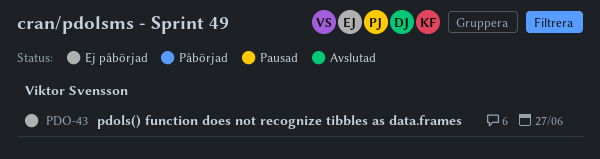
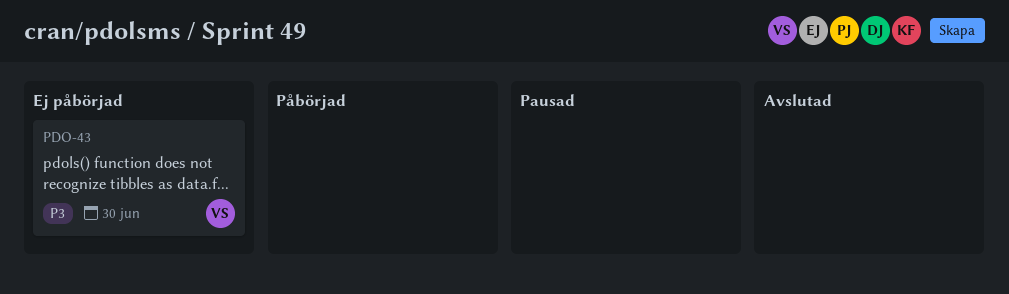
PDO-43, due: Jun 27 -> Jun 30

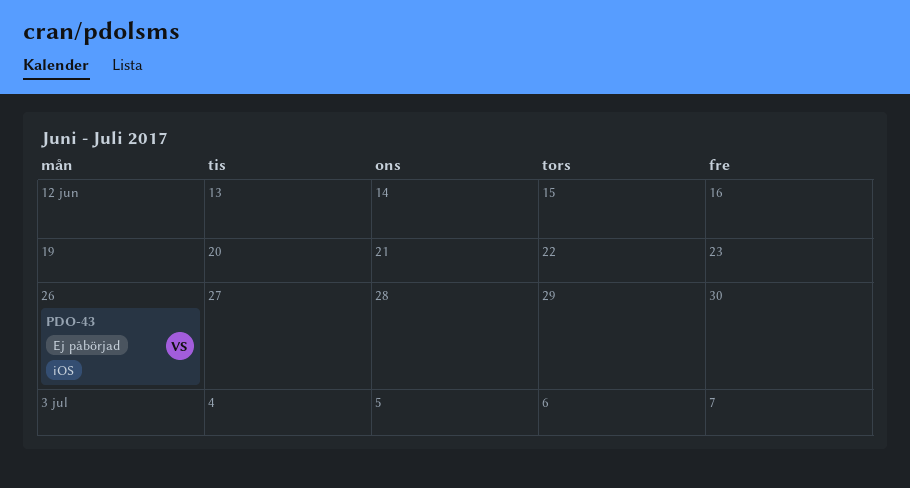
PDO-43, due: Jun 30 -> Jun 26

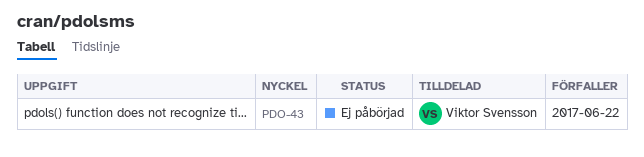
PDO-43, due: Jun 26 -> Jun 22

